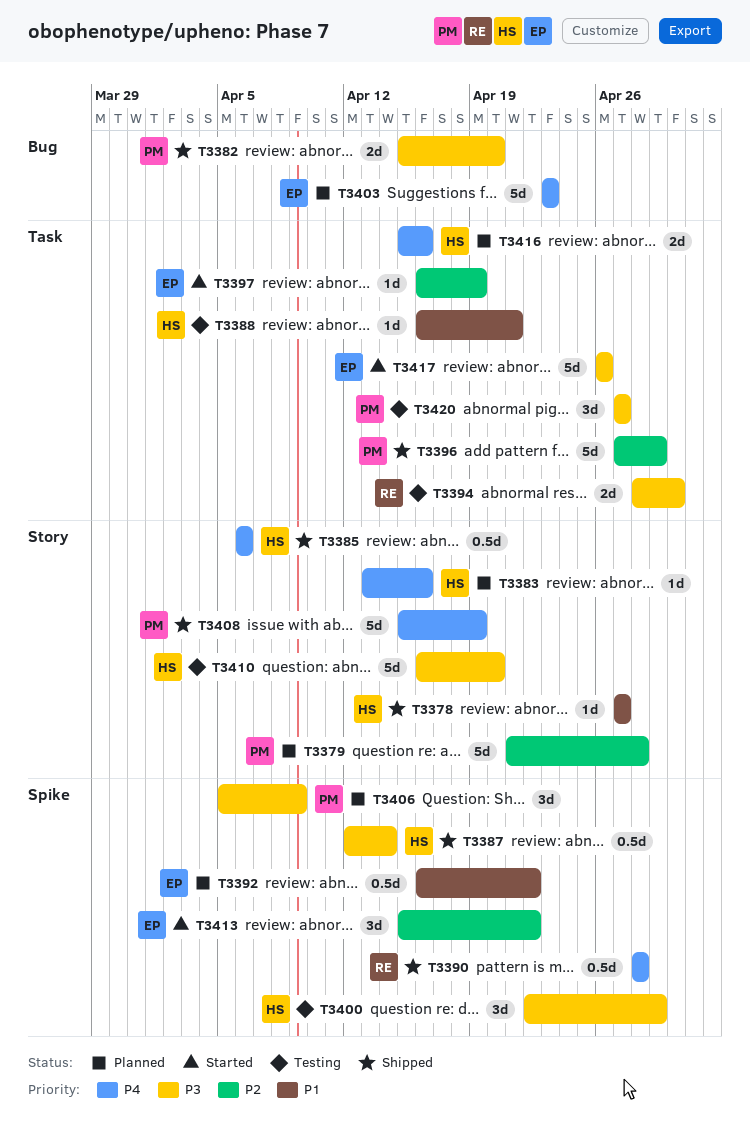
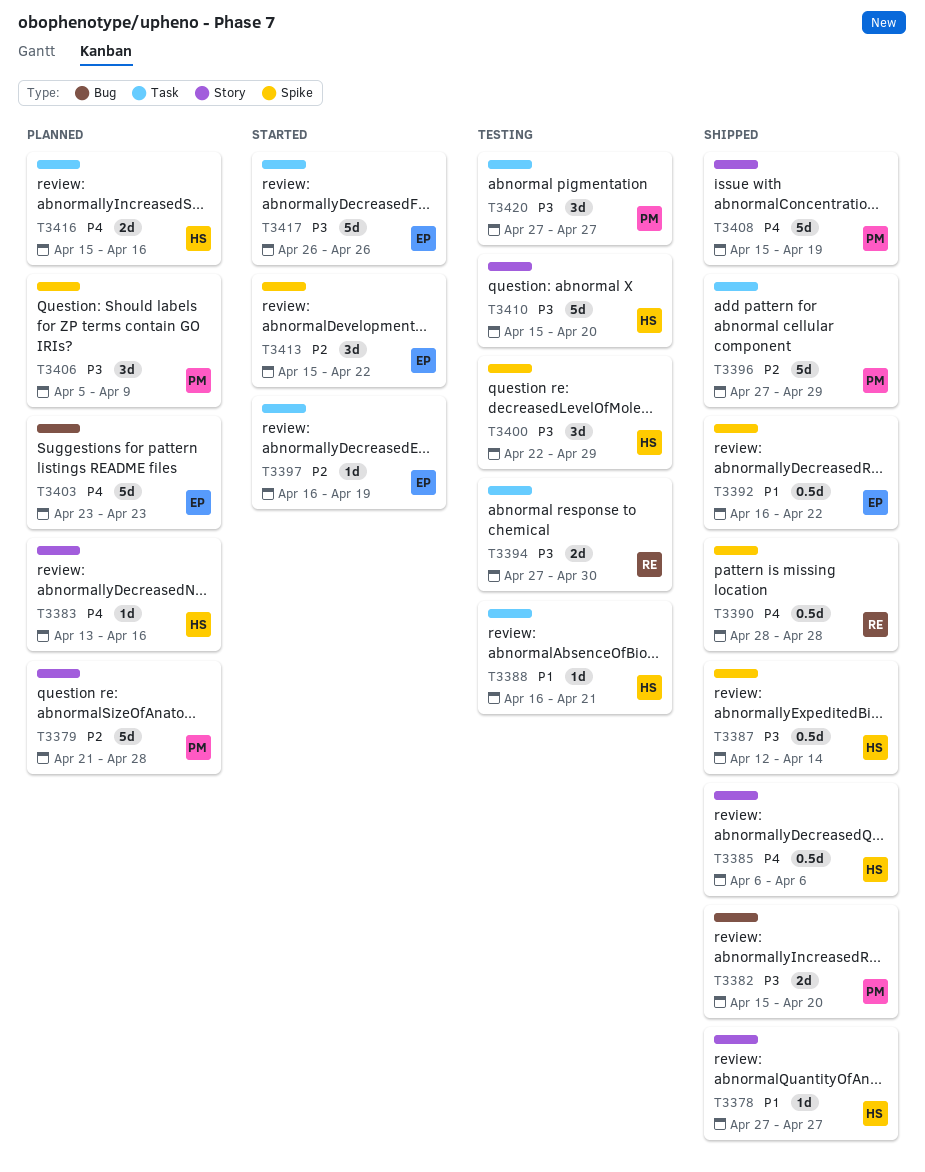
T3392, status: Planned -> Shipped
T3394, start: Apr 28 -> Apr 27
T3410, start: Apr 16 -> Apr 15

